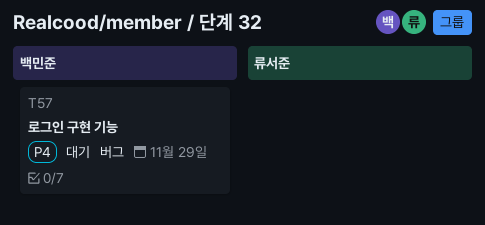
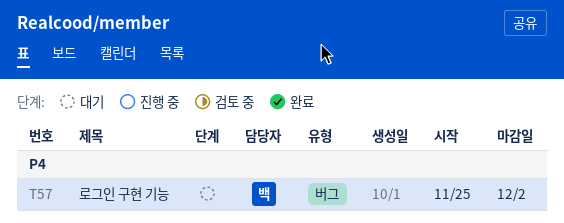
T57, due: Nov 29 -> Dec 2

